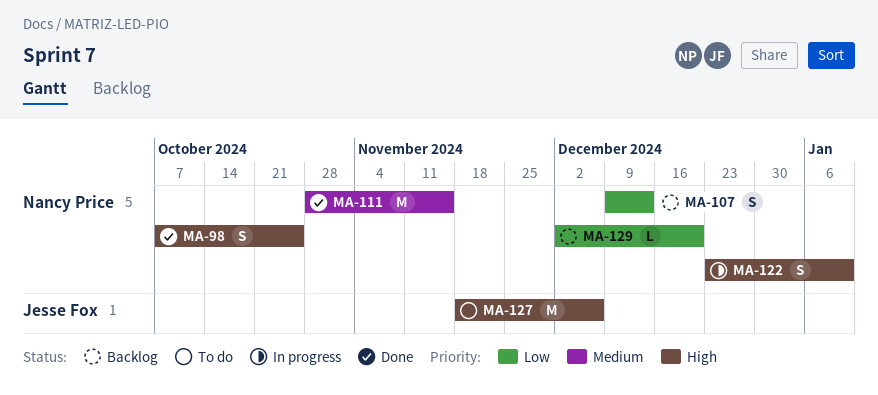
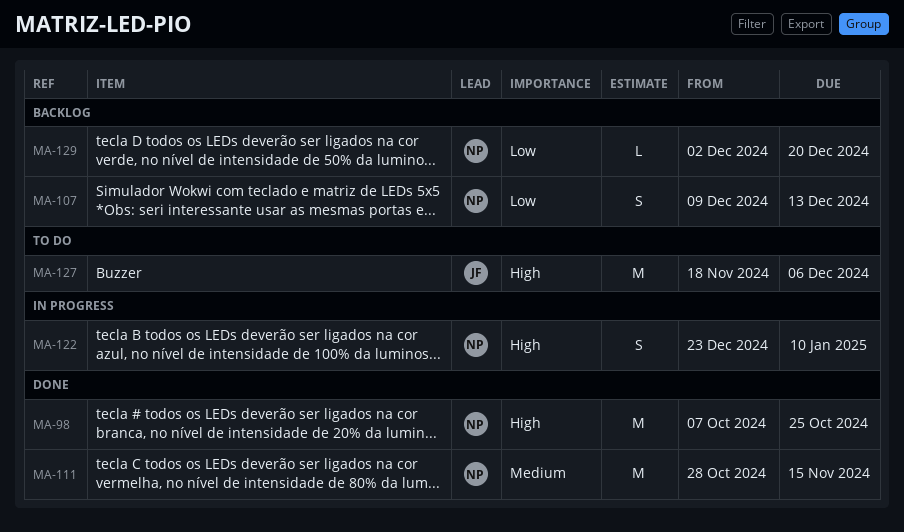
MA-98, estimate: S -> M

